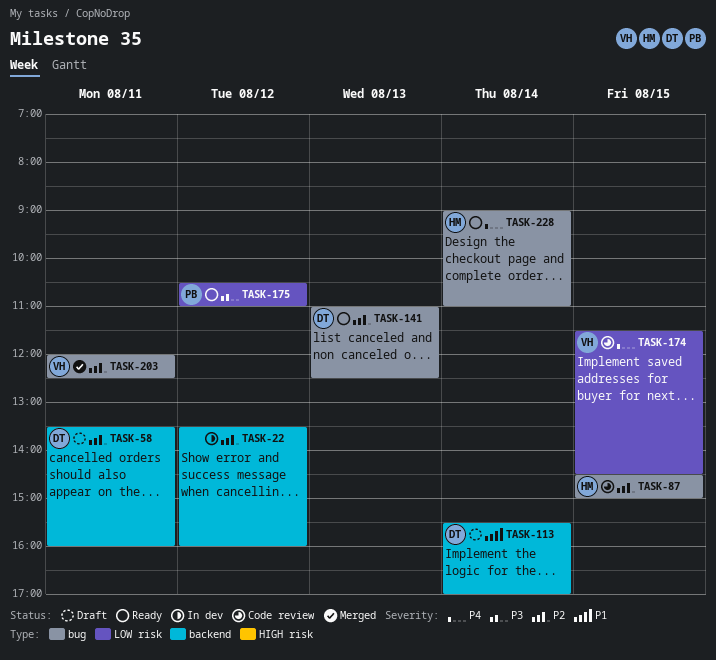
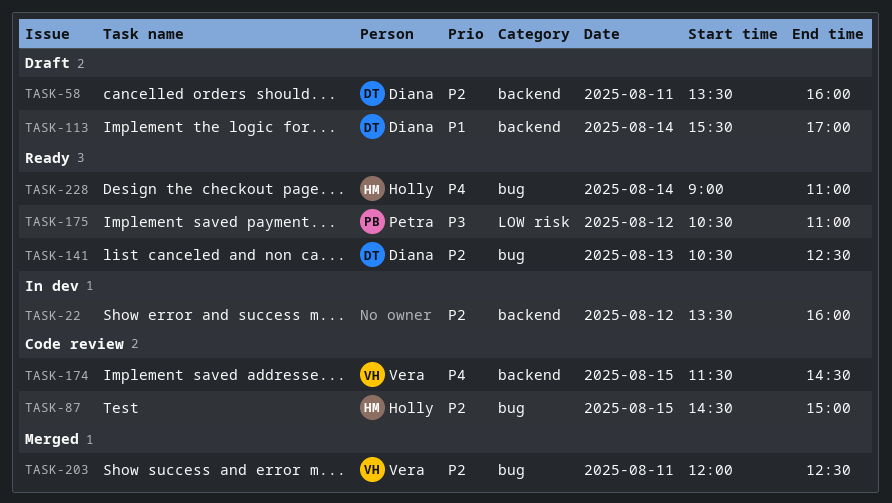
TASK-141, begins: 11:00 -> 10:30
TASK-174, label: LOW risk -> backend

